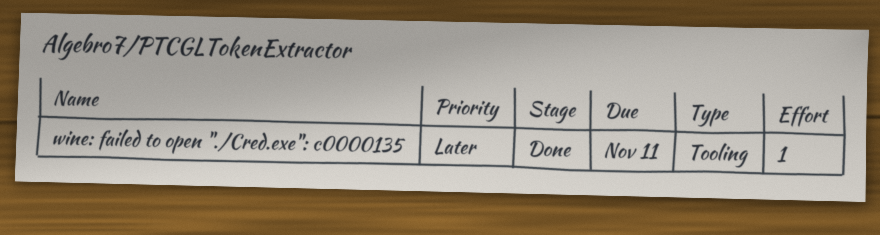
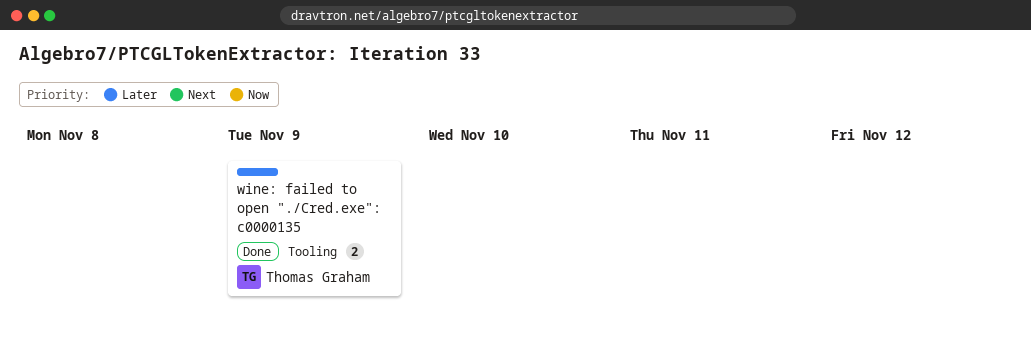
wine: failed to open "./Cred.exe": c0000135, estimate: 1 -> 2
wine: failed to open "./Cred.exe": c0000135, due: Nov 11 -> Nov 9

